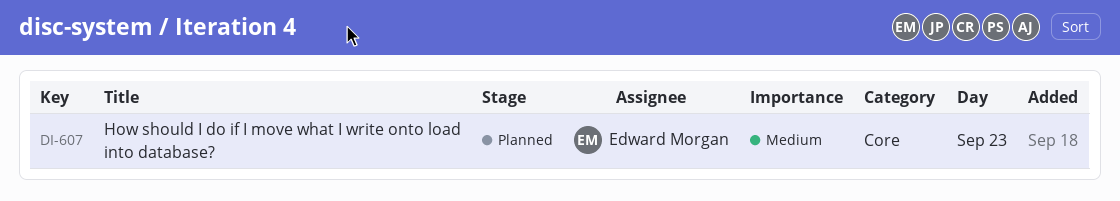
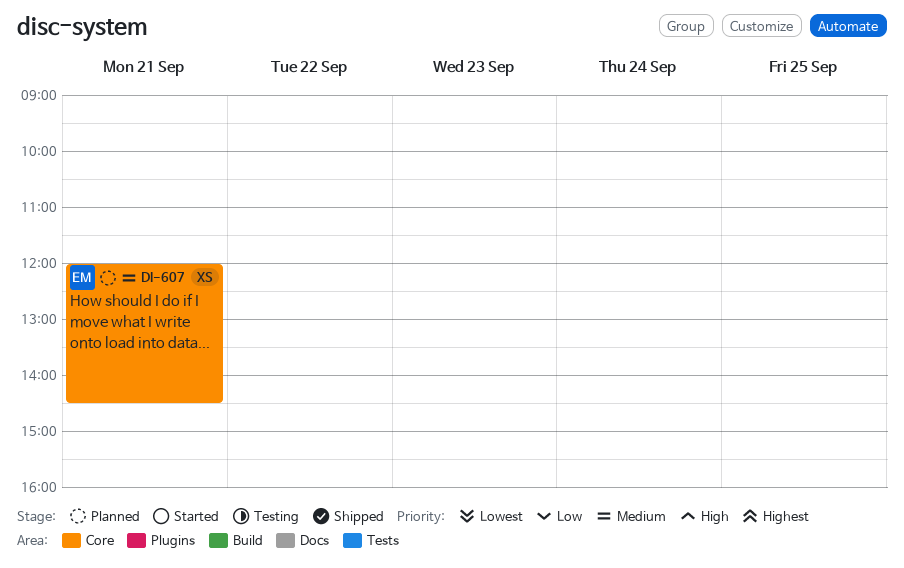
DI-607, day: Sep 23 -> Sep 21

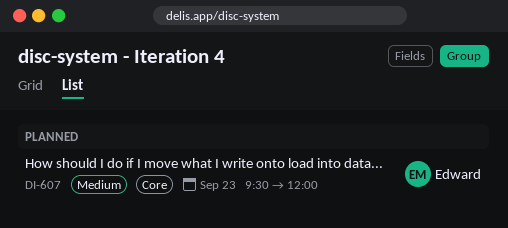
DI-607, day: Sep 21 -> Sep 23
DI-607, begins: 12:00 -> 09:30
DI-607, ends: 14:30 -> 12:00

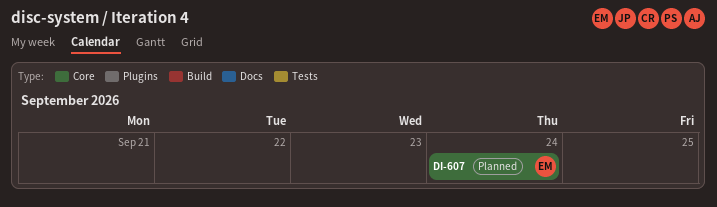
DI-607, day: Sep 23 -> Sep 24

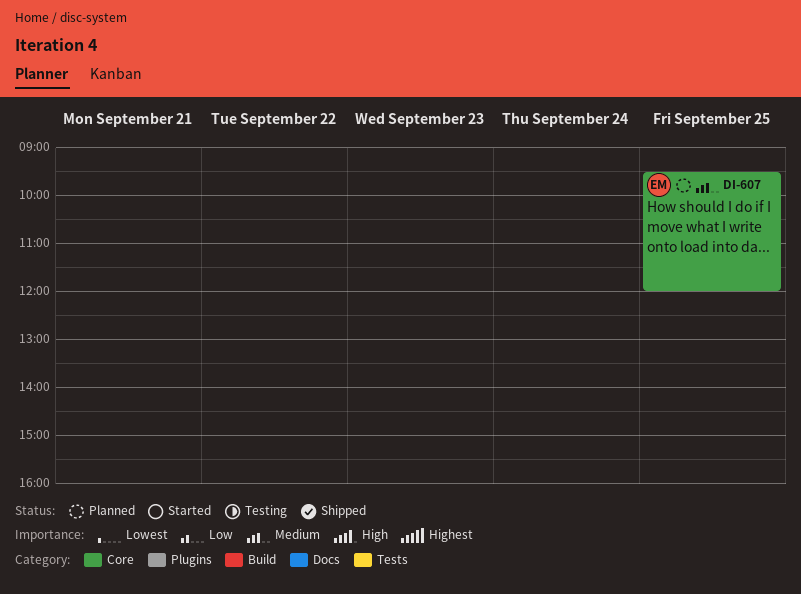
DI-607, day: Sep 24 -> Sep 25

